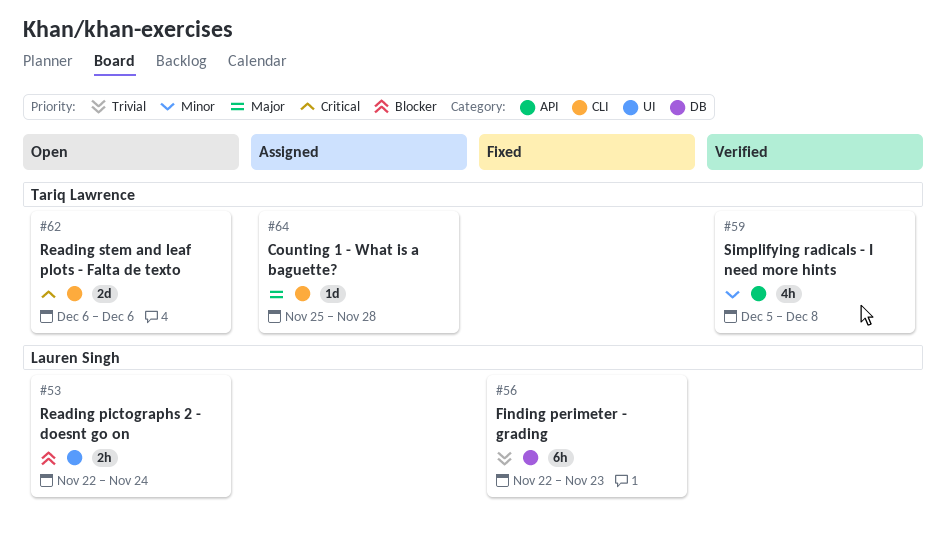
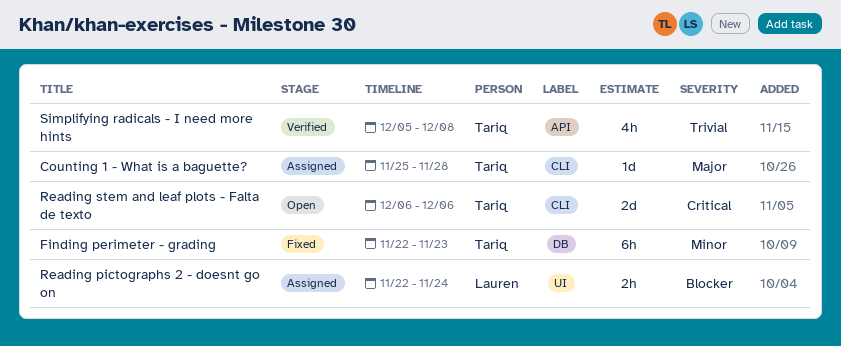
Finding perimeter - grading, owner: Lauren Singh -> Tariq Lawrence
Finding perimeter - grading, priority: Trivial -> Minor
Reading pictographs 2 - doesnt go on, status: Open -> Assigned
Simplifying radicals - I need more hints, priority: Minor -> Trivial

